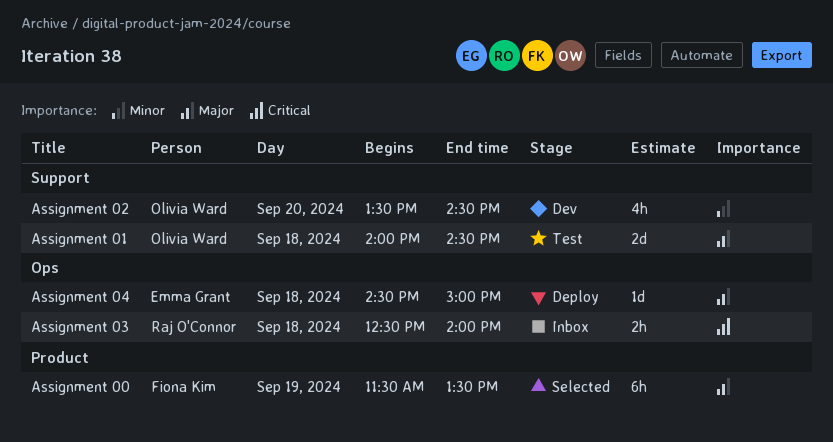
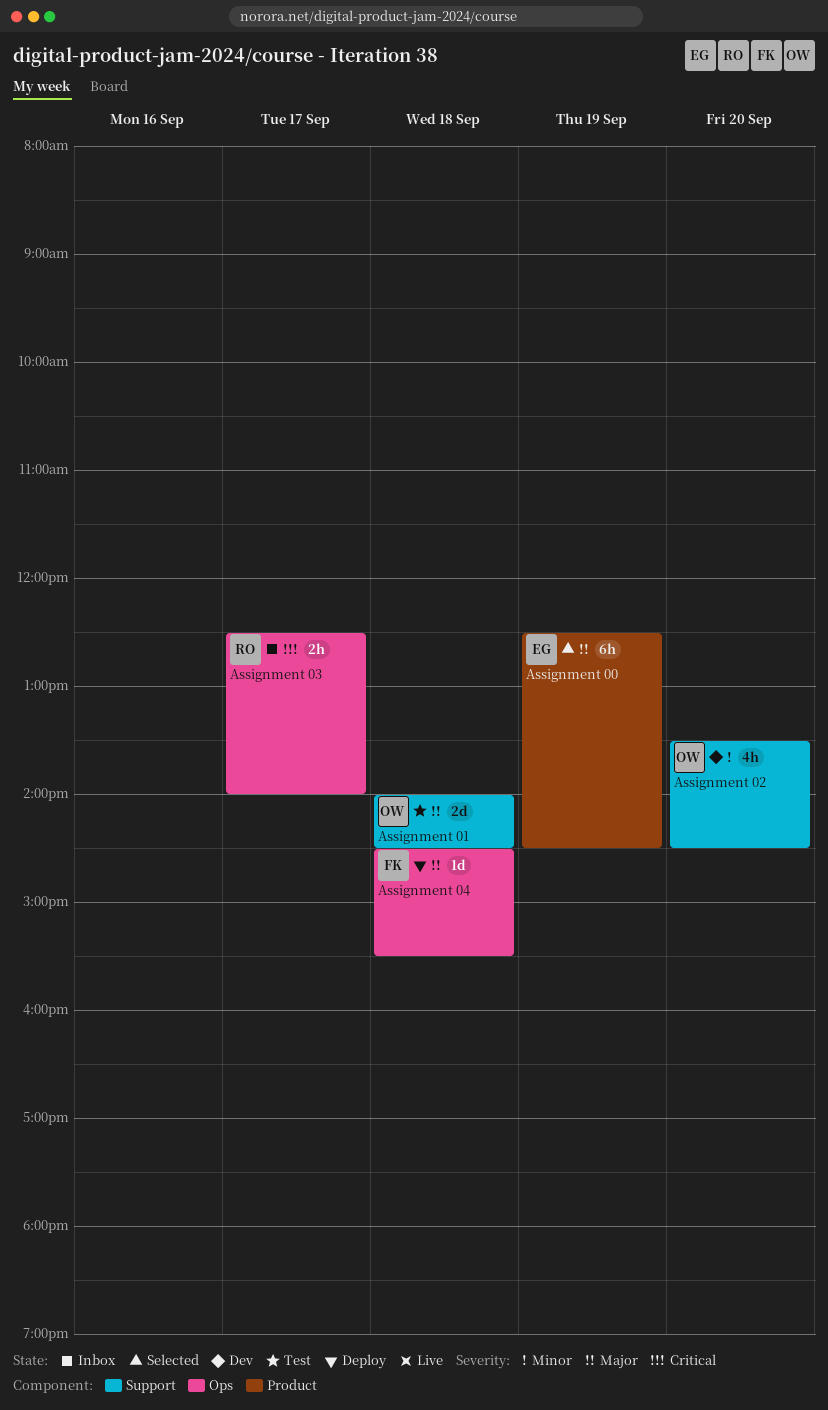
Assignment 00, owner: Fiona Kim -> Emma Grant
Assignment 00, begins: 11:30 -> 12:30
Assignment 00, ends: 13:30 -> 14:30
Assignment 03, day: Sep 18 -> Sep 17
Assignment 04, owner: Emma Grant -> Fiona Kim
Assignment 04, ends: 15:00 -> 15:30

